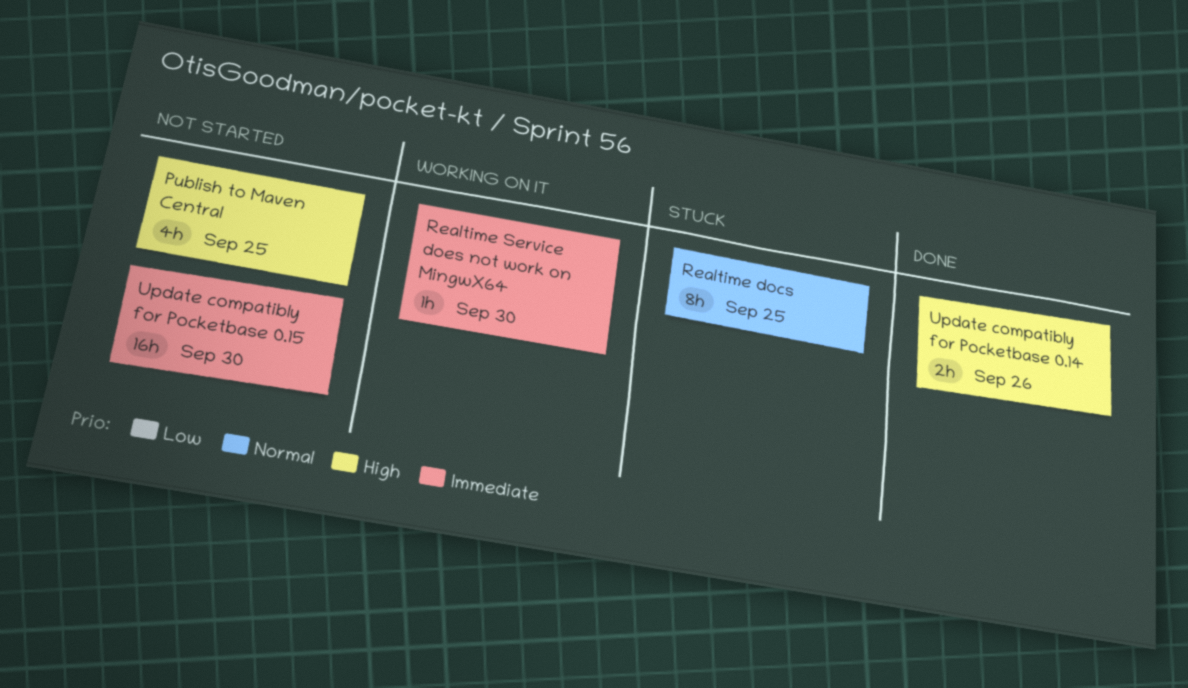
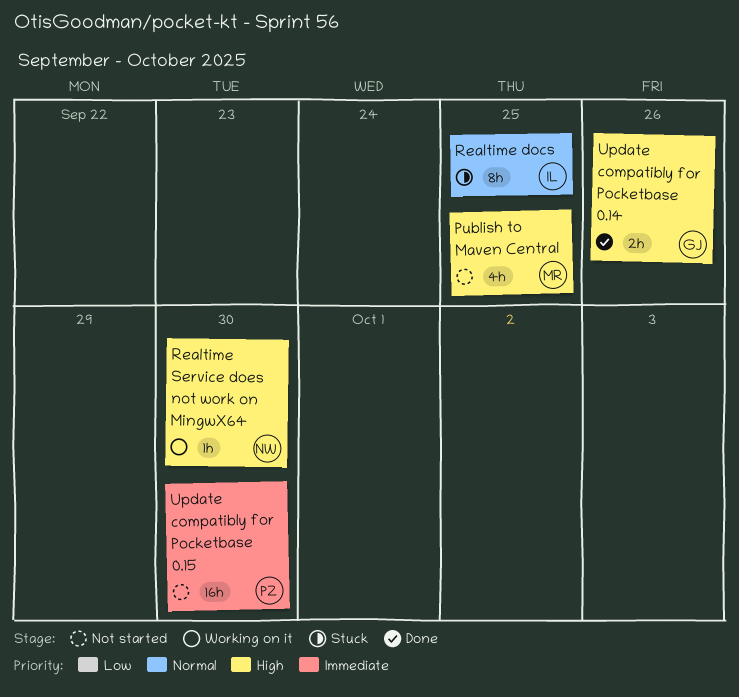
Realtime Service does not work on MingwX64, priority: Immediate -> High

